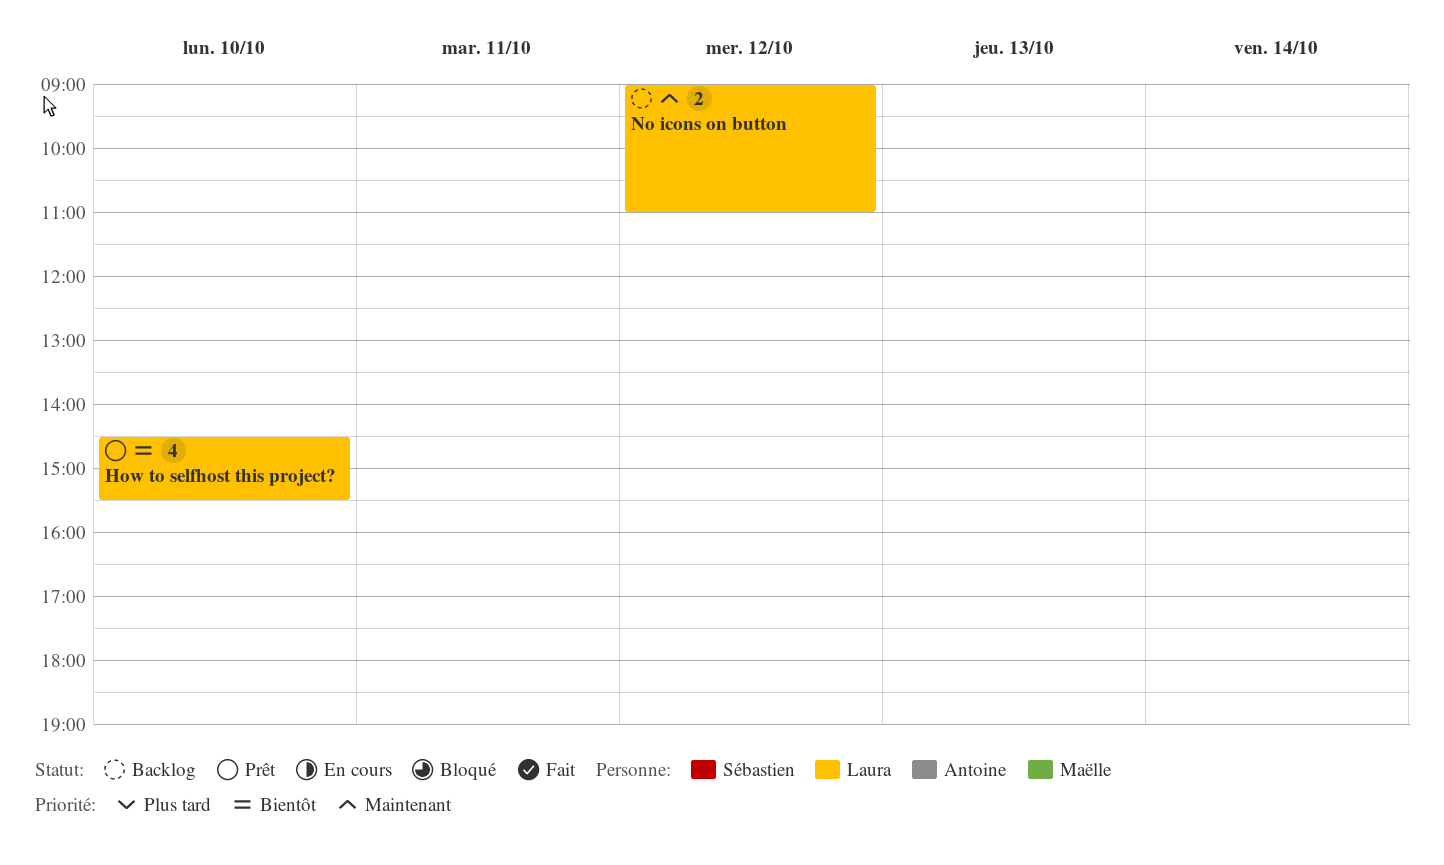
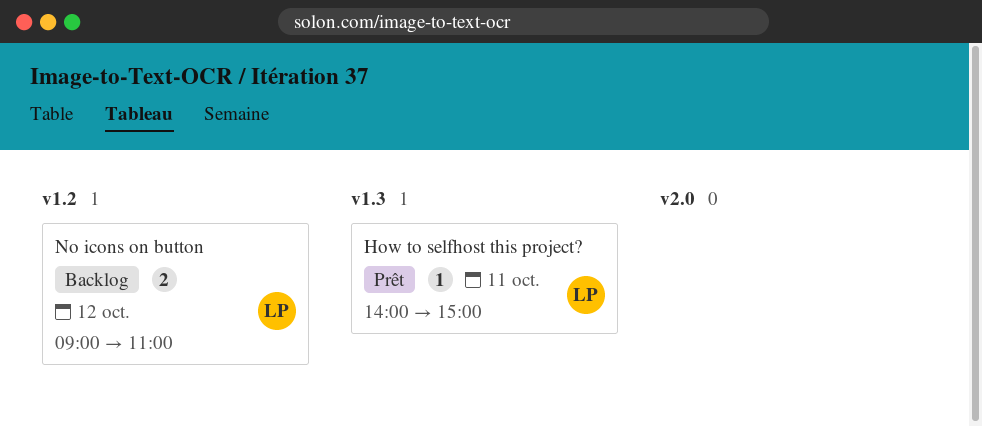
How to selfhost this project?, estimate: 4 -> 1
How to selfhost this project?, day: Oct 10 -> Oct 11
How to selfhost this project?, begins: 14:30 -> 14:00
How to selfhost this project?, ends: 15:30 -> 15:00

